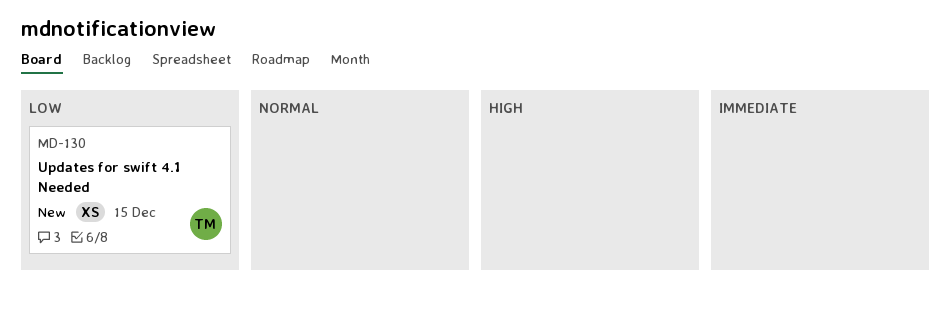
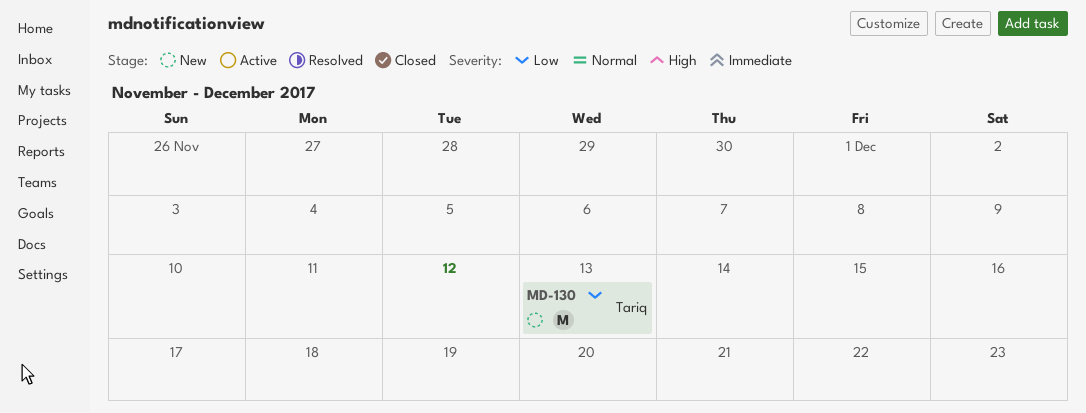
MD-130, estimate: XS -> M
MD-130, due: Dec 15 -> Dec 13

